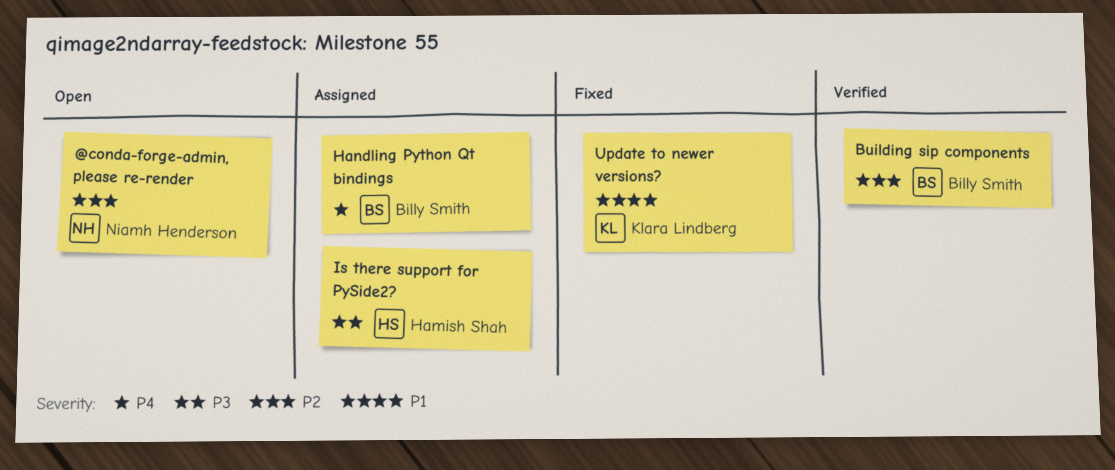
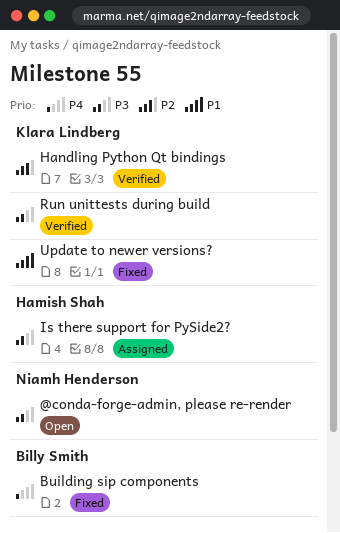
@conda-forge-admin, please re-render, priority: P2 -> P3
Building sip components, status: Verified -> Fixed
Building sip components, priority: P2 -> P4
Handling Python Qt bindings, status: Assigned -> Verified
Handling Python Qt bindings, owner: Billy Smith -> Klara Lindberg
Handling Python Qt bindings, priority: P4 -> P2
Run unittests during build: none -> present

